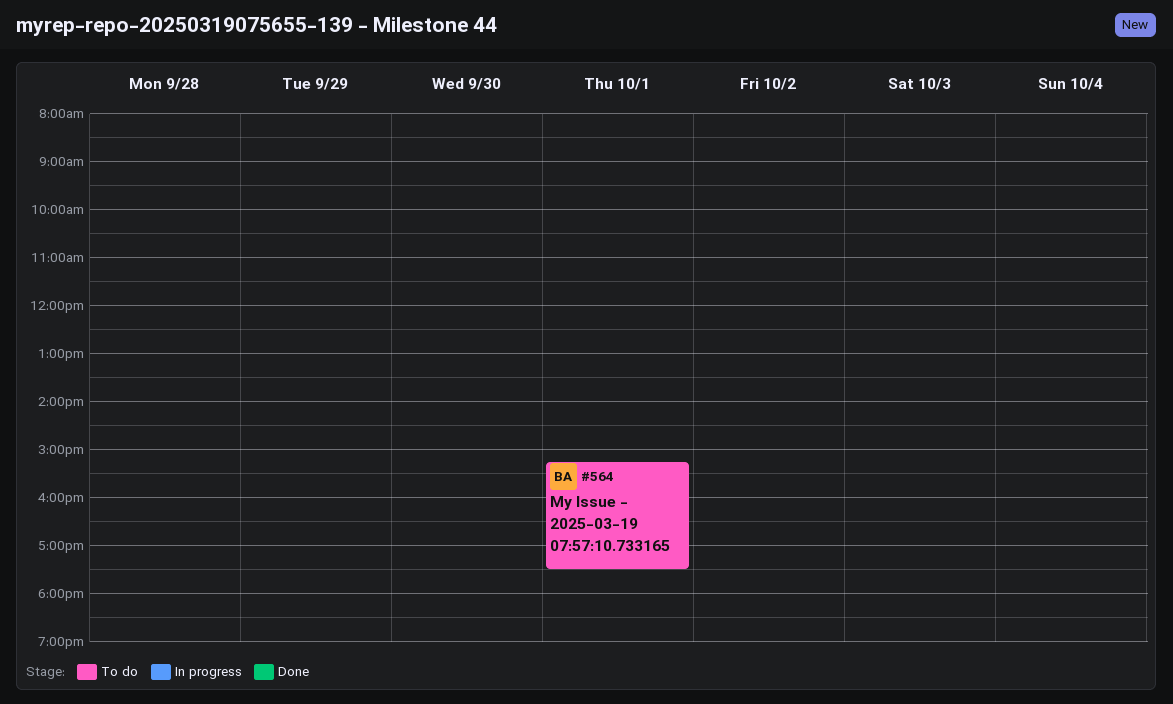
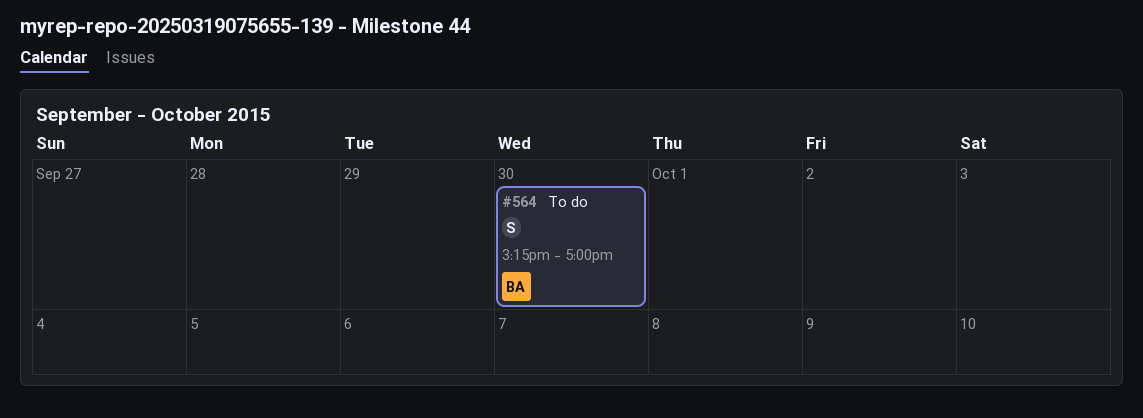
#564, day: Oct 1 -> Sep 30
#564, ends: 17:30 -> 17:00

